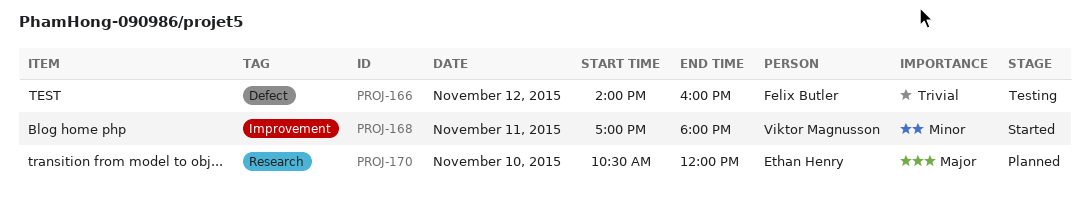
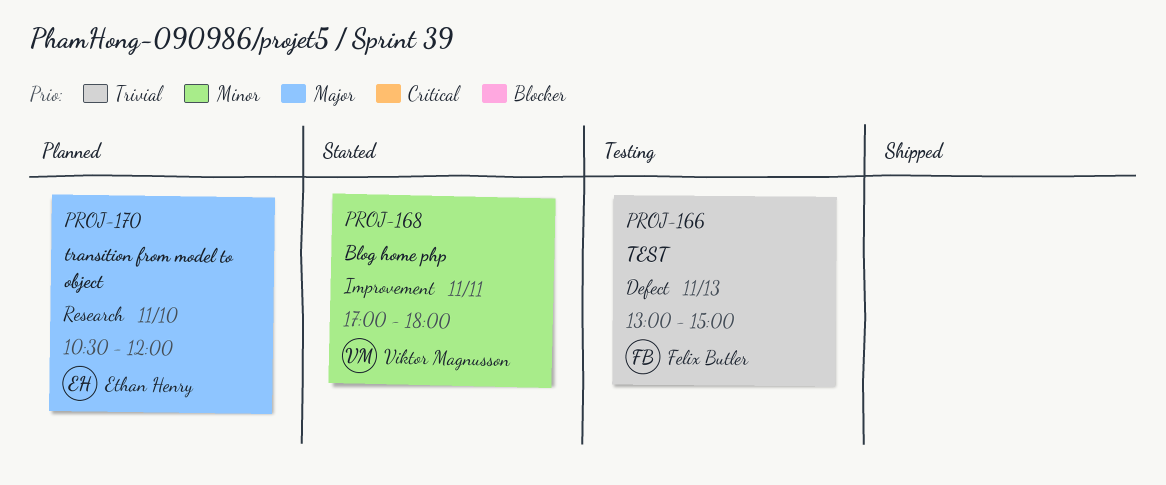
PROJ-166, day: Nov 12 -> Nov 13
PROJ-166, begins: 14:00 -> 13:00
PROJ-166, ends: 16:00 -> 15:00

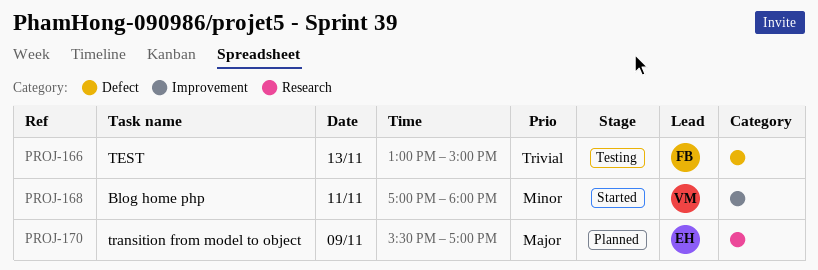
PROJ-170, day: Nov 10 -> Nov 9
PROJ-170, begins: 10:30 -> 15:30
PROJ-170, ends: 12:00 -> 17:00

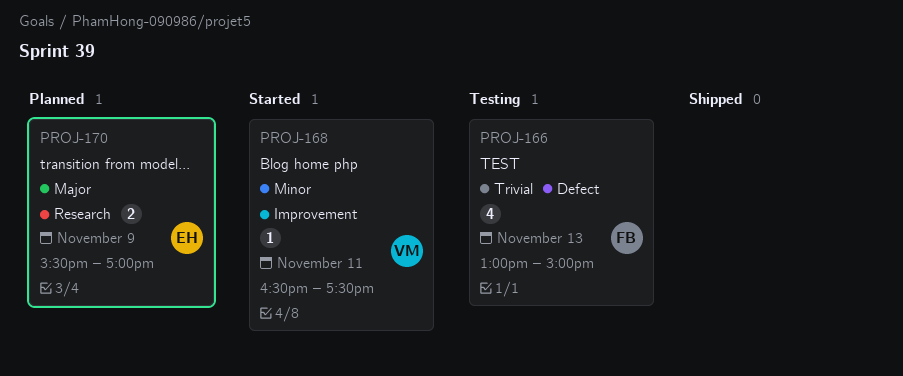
PROJ-168, begins: 17:00 -> 16:30
PROJ-168, ends: 18:00 -> 17:30

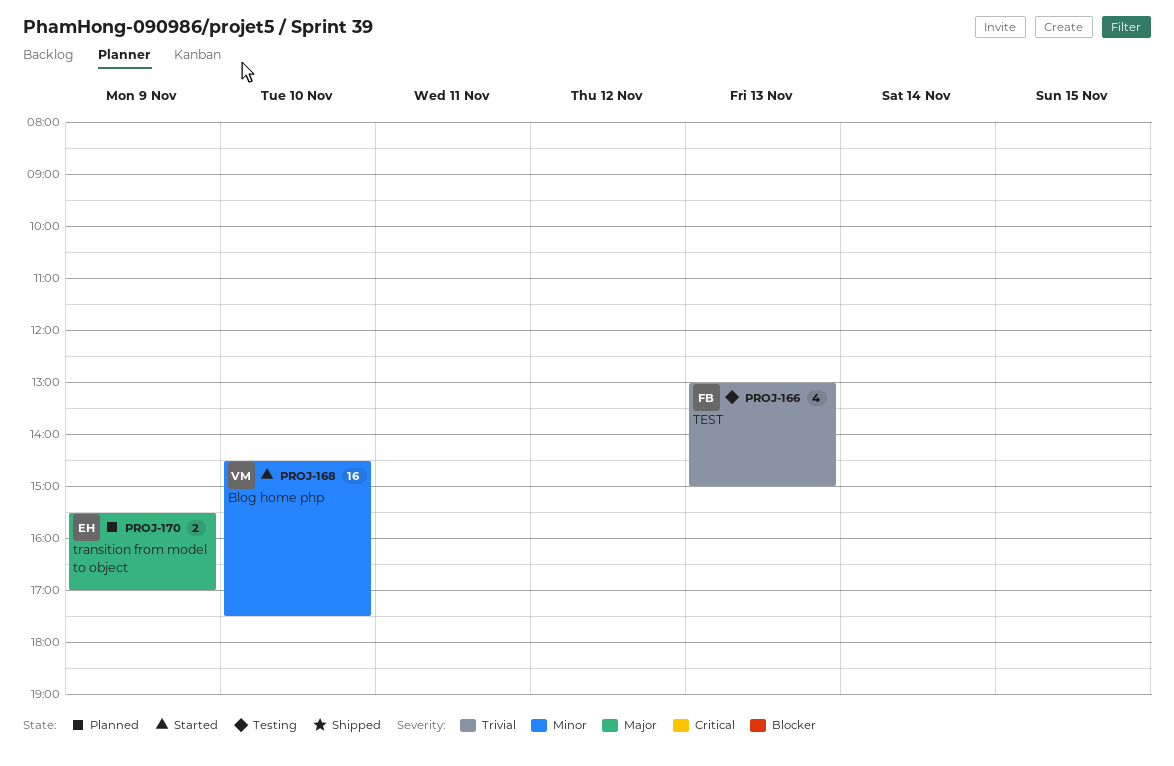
PROJ-168, estimate: 1 -> 16
PROJ-168, day: Nov 11 -> Nov 10
PROJ-168, begins: 16:30 -> 14:30

